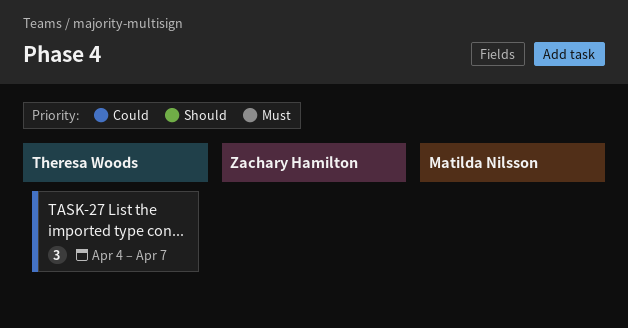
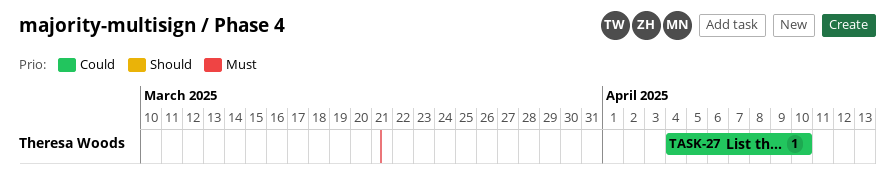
TASK-27, estimate: 3 -> 1
TASK-27, due: Apr 7 -> Apr 10

